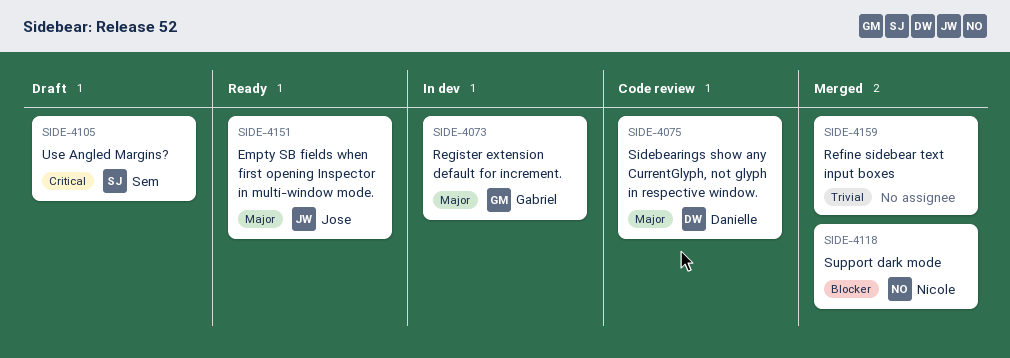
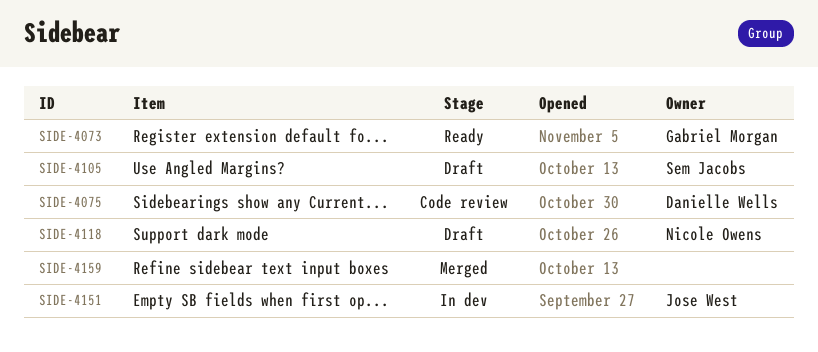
SIDE-4073, status: In dev -> Ready
SIDE-4118, status: Merged -> Draft
SIDE-4151, status: Ready -> In dev

